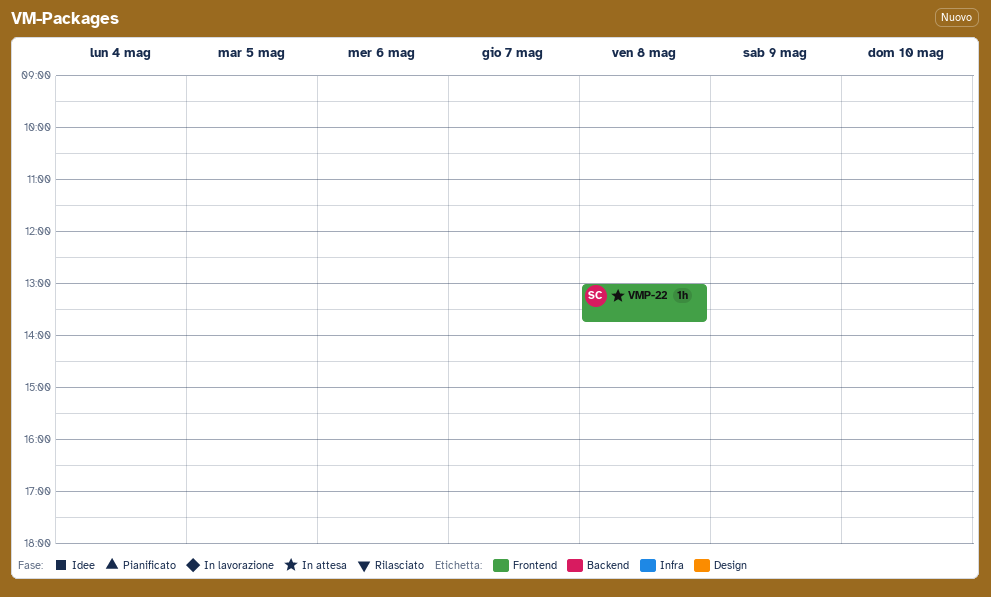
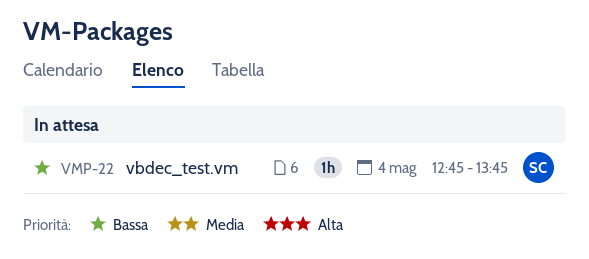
VMP-22, day: May 8 -> May 4
VMP-22, begins: 13:00 -> 12:45

